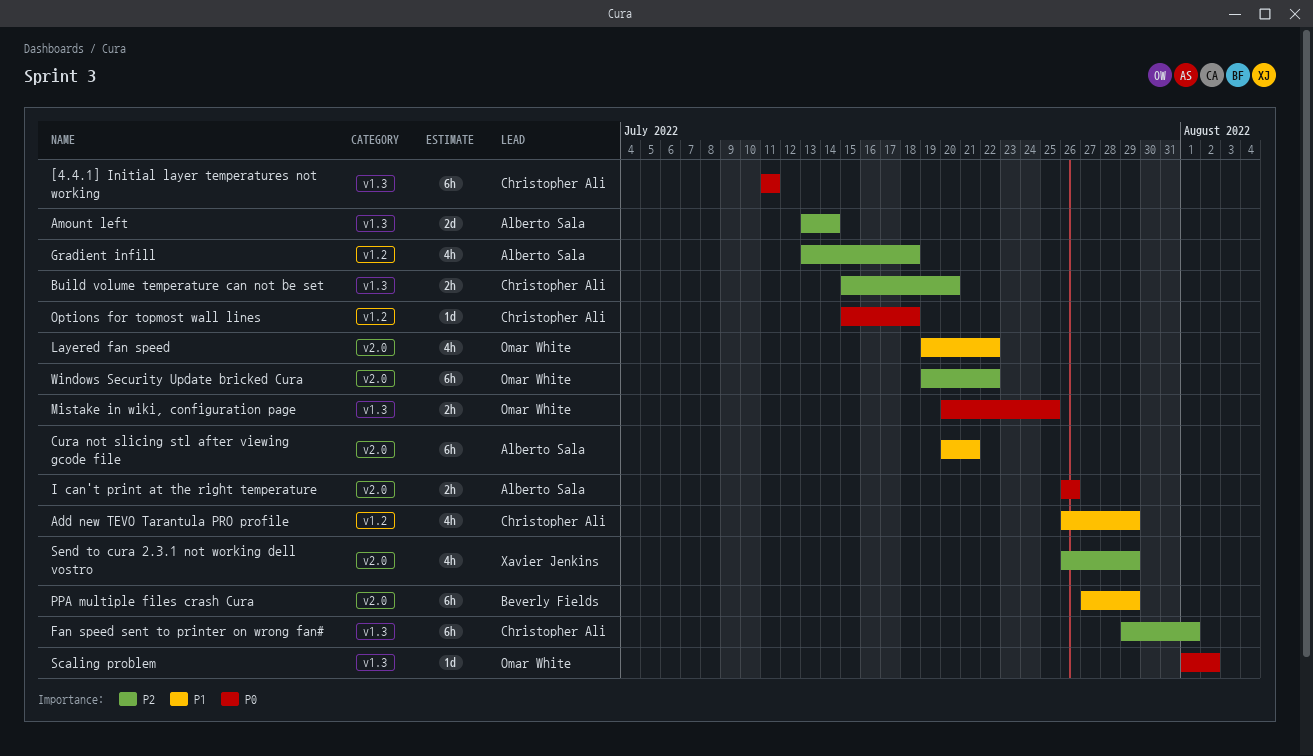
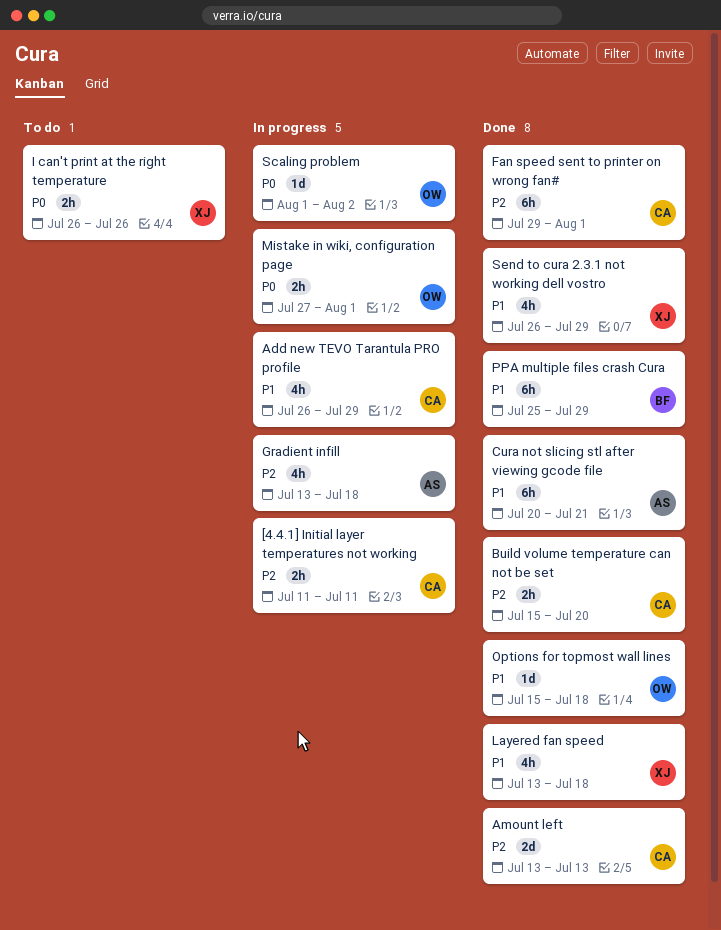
[4.4.1] Initial layer temperatures not working, priority: P0 -> P2
[4.4.1] Initial layer temperatures not working, estimate: 6h -> 2h
Amount left, owner: Alberto Sala -> Christopher Ali
Amount left, due: Jul 14 -> Jul 13
I can't print at the right temperature, owner: Alberto Sala -> Xavier Jenkins
Layered fan speed, owner: Omar White -> Xavier Jenkins
Layered fan speed, start: Jul 19 -> Jul 13
Layered fan speed, due: Jul 22 -> Jul 18
Mistake in wiki, configuration page, start: Jul 20 -> Jul 27
Mistake in wiki, configuration page, due: Jul 25 -> Aug 1
Options for topmost wall lines, owner: Christopher Ali -> Omar White
Options for topmost wall lines, priority: P0 -> P1
PPA multiple files crash Cura, start: Jul 27 -> Jul 25
Send to cura 2.3.1 not working dell vostro, priority: P2 -> P1
Windows Security Update bricked Cura: present -> none

